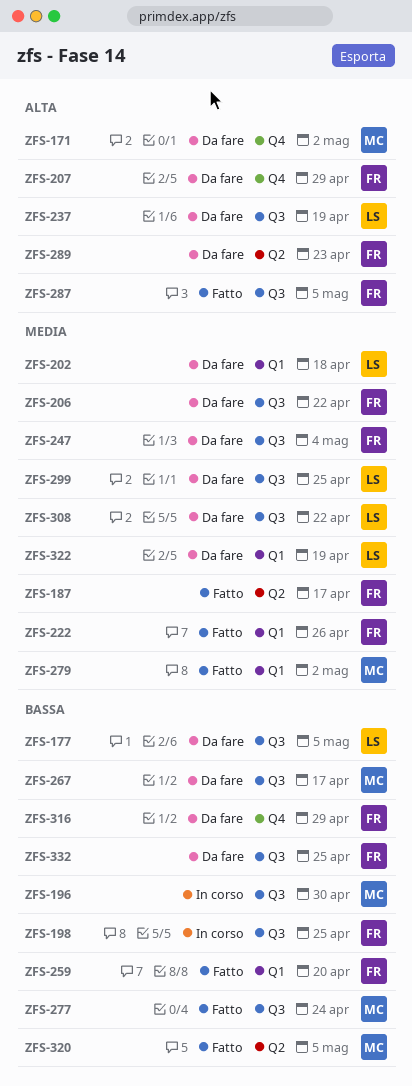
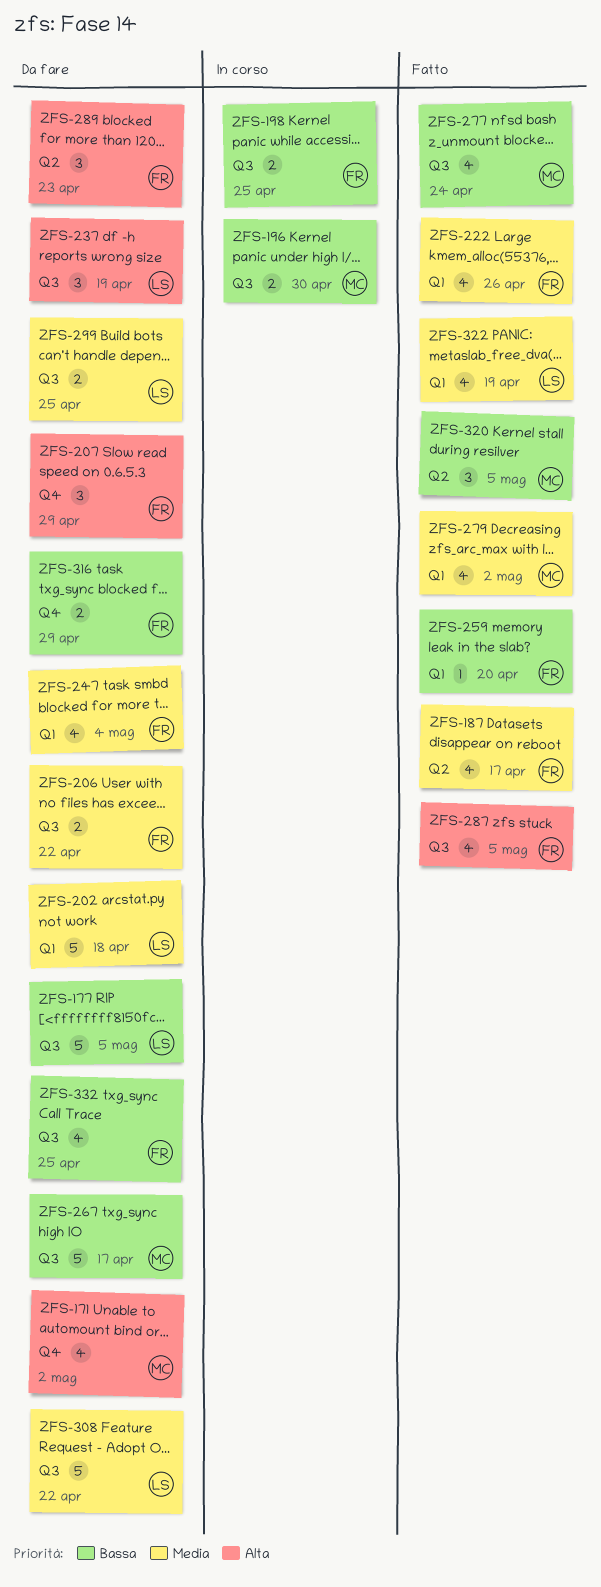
ZFS-247, label: Q3 -> Q1
ZFS-322, status: Da fare -> Fatto

